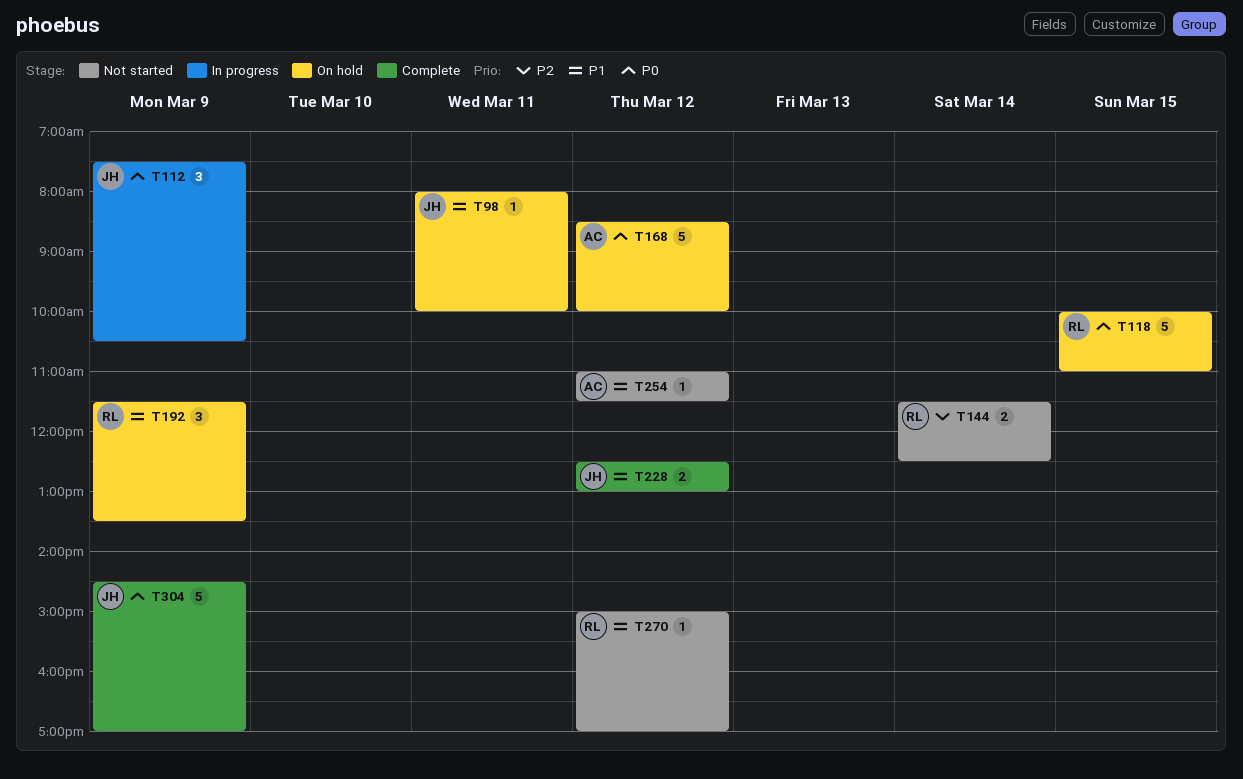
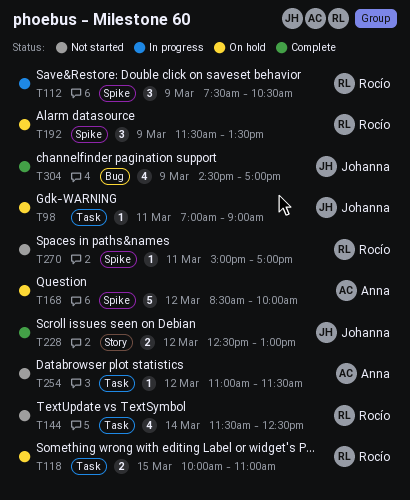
T98, begins: 08:00 -> 07:00
T98, ends: 10:00 -> 09:00
T112, owner: Johanna -> Rocío
T118, estimate: 5 -> 2
T144, estimate: 2 -> 4
T270, day: Mar 12 -> Mar 11
T304, estimate: 5 -> 4

